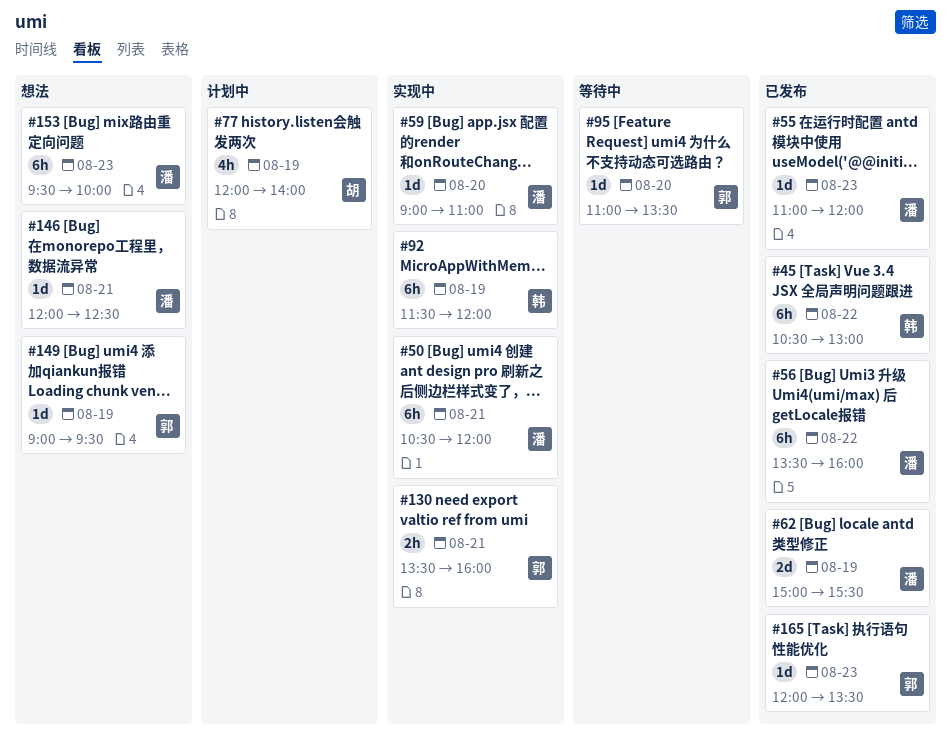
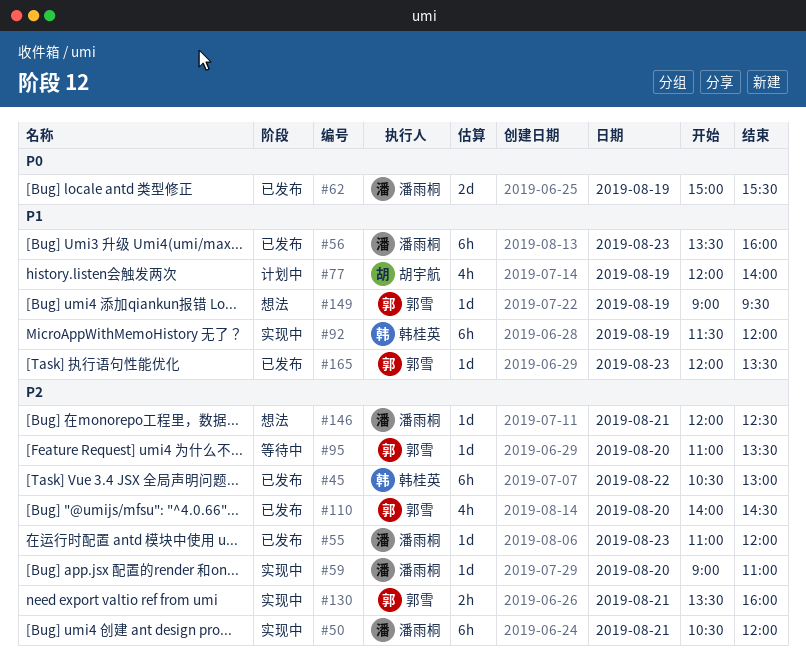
#56, day: Aug 22 -> Aug 23
#110: none -> present
#153: present -> none

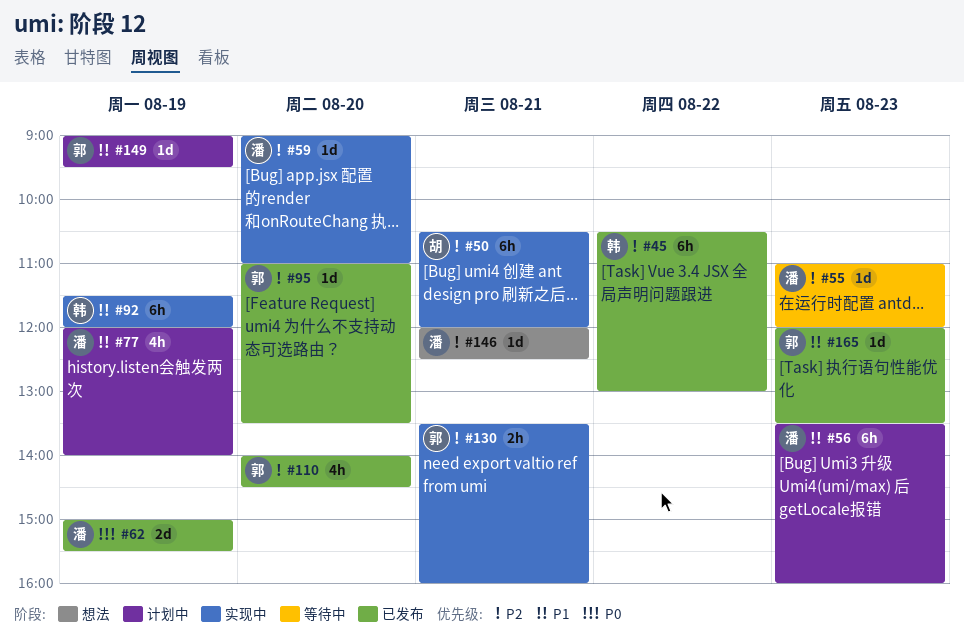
#50, owner: 潘雨桐 -> 胡宇航
#55, status: 已发布 -> 等待中
#56, status: 已发布 -> 计划中
#77, owner: 胡宇航 -> 潘雨桐
#95, status: 等待中 -> 已发布
#149, status: 想法 -> 计划中

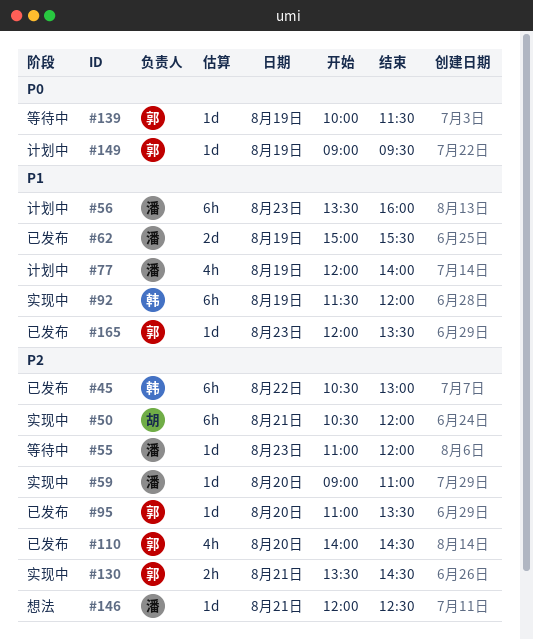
#62, priority: P0 -> P1
#130, ends: 16:00 -> 14:30
#139: none -> present
#149, priority: P1 -> P0

